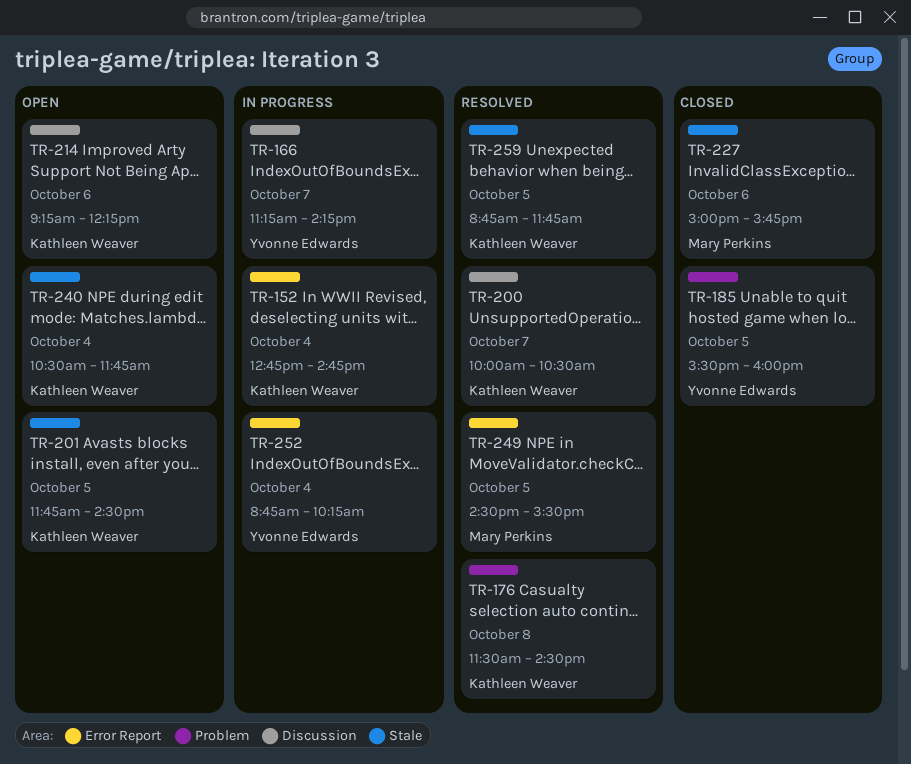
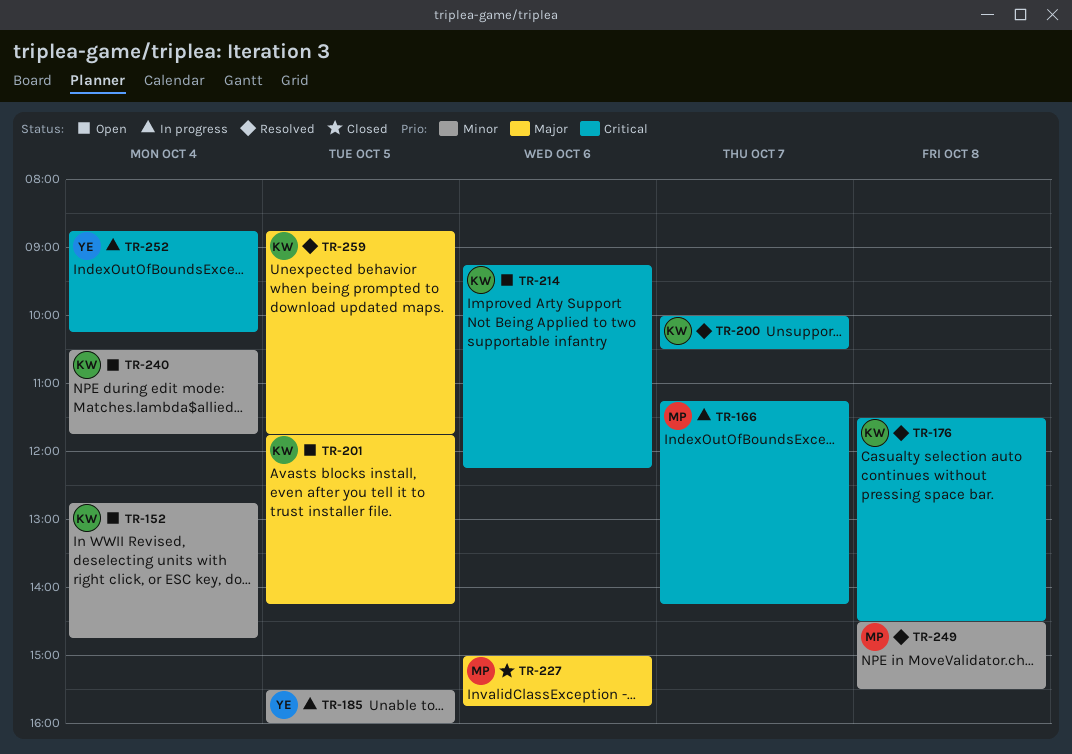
TR-152, status: In progress -> Open
TR-166, owner: Yvonne Edwards -> Mary Perkins
TR-185, status: Closed -> In progress
TR-201, ends: 14:30 -> 14:15
TR-249, day: Oct 5 -> Oct 8

